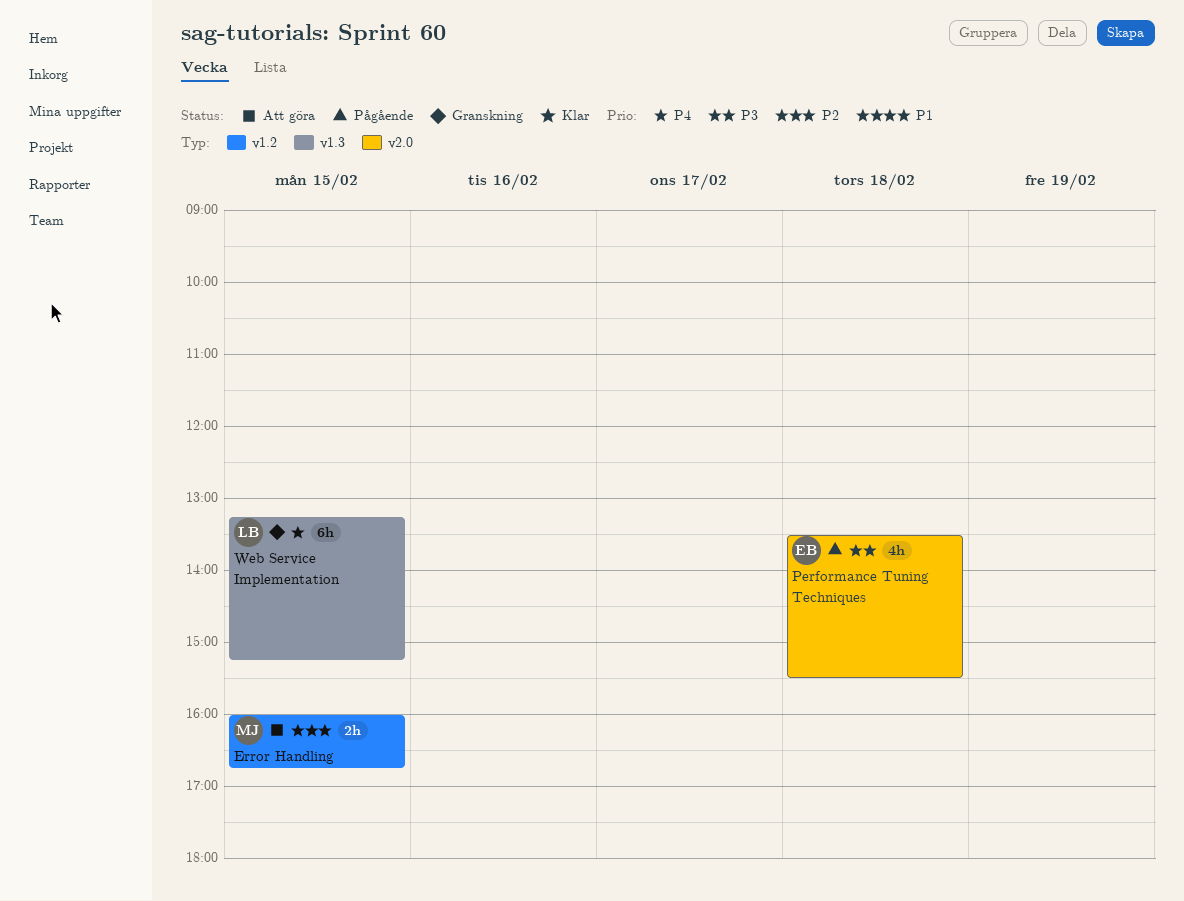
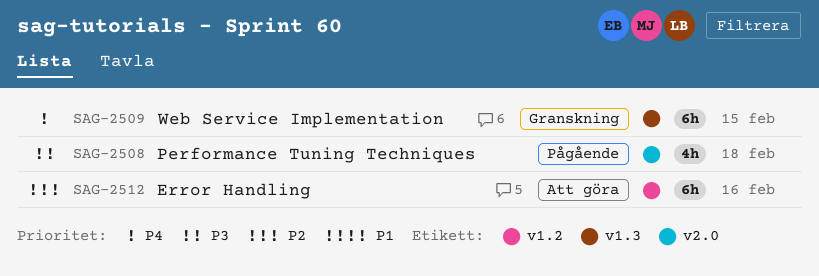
Error Handling, estimate: 2h -> 6h
Error Handling, day: Feb 15 -> Feb 16

